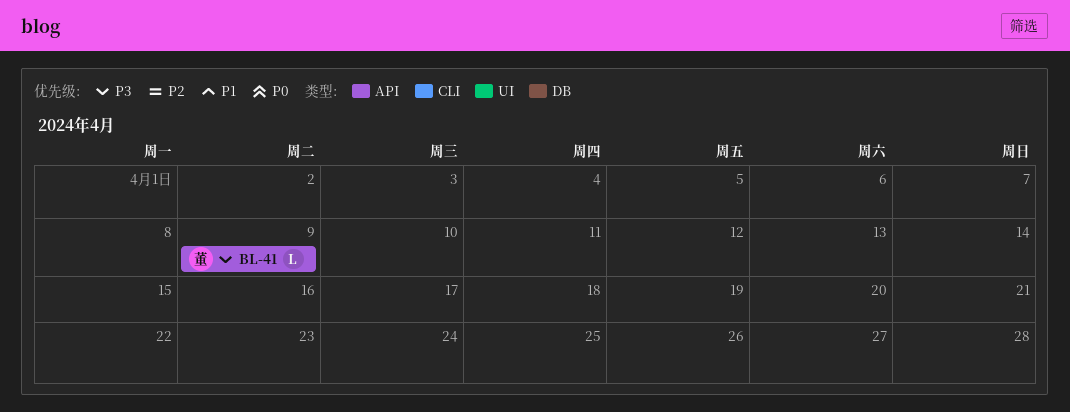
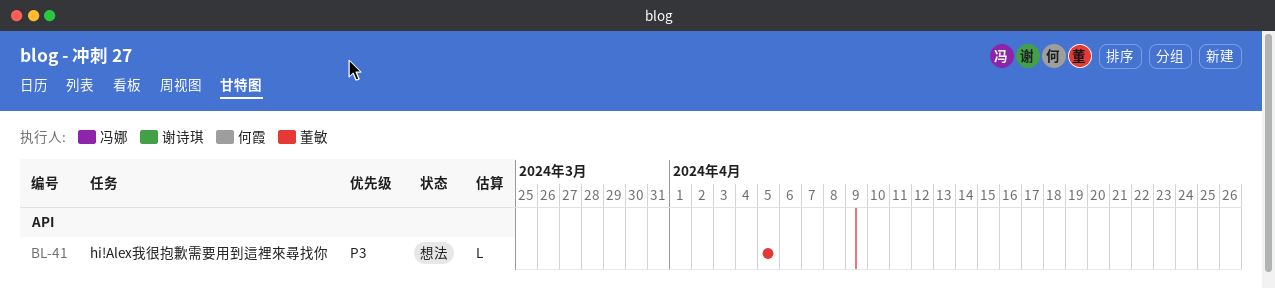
BL-41, start: Apr 9 -> Apr 5
BL-41, due: Apr 9 -> Apr 5

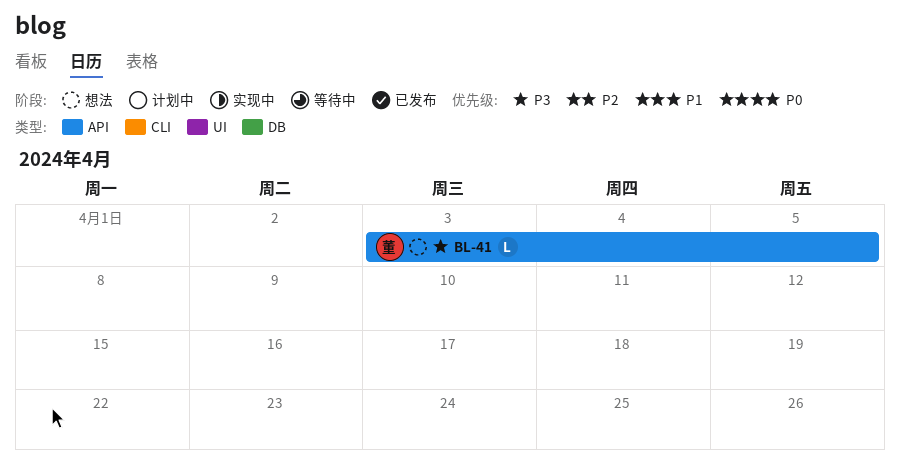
BL-41, start: Apr 5 -> Apr 3

